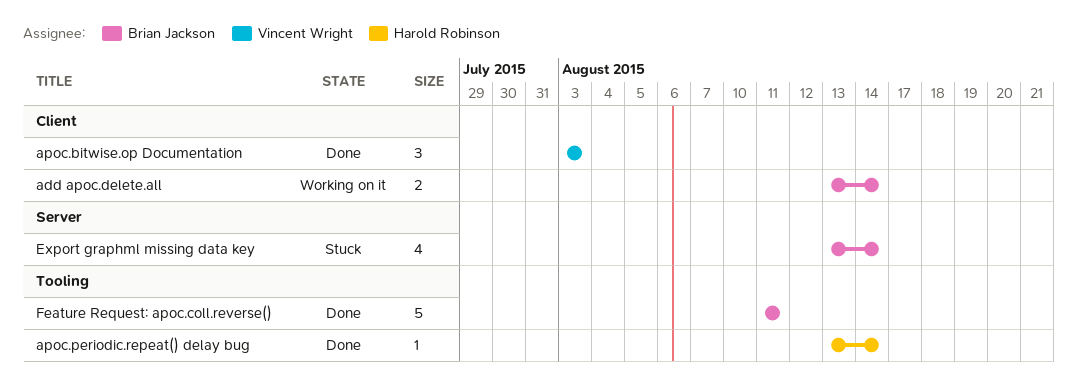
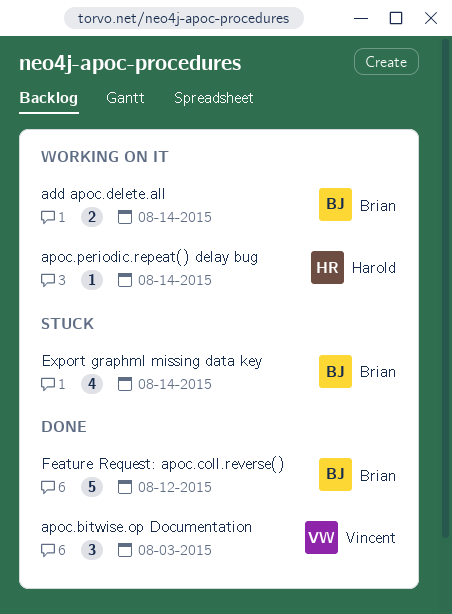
apoc.periodic.repeat() delay bug, status: Done -> Working on it
Feature Request: apoc.coll.reverse(), due: Aug 11 -> Aug 12

